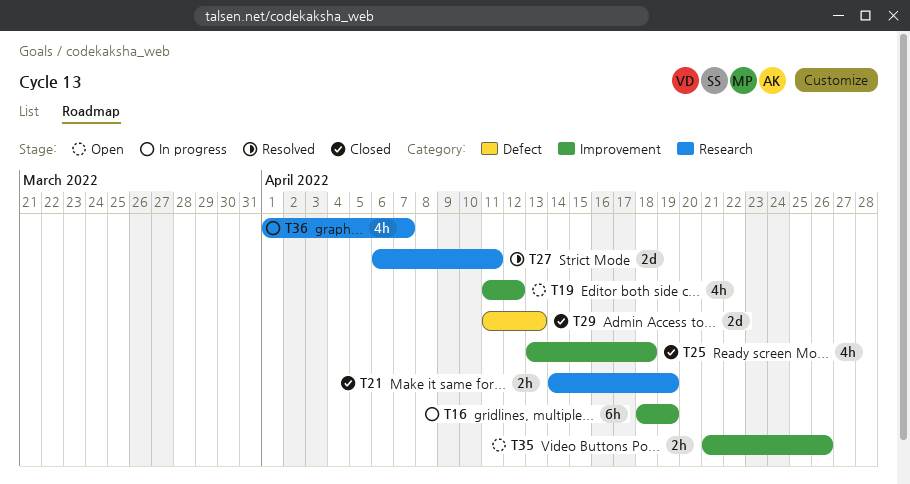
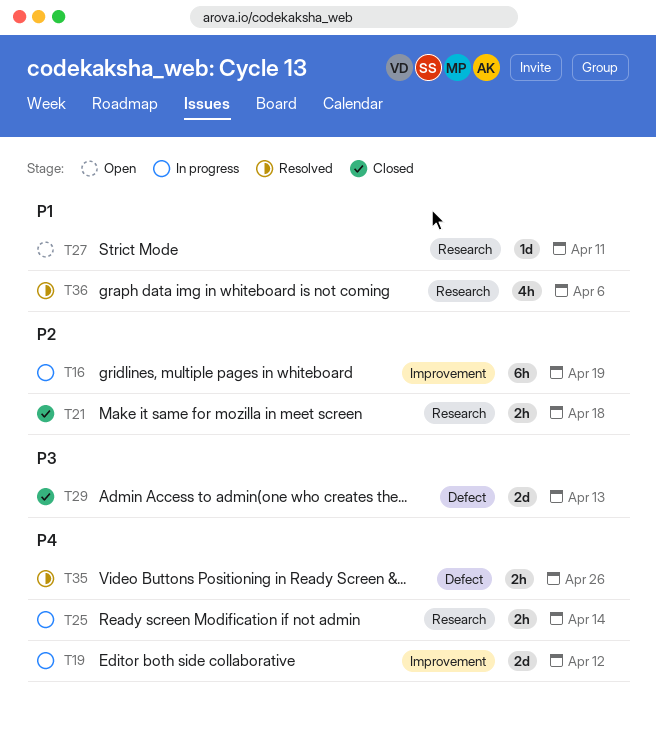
T19, status: Open -> In progress
T19, estimate: 4h -> 2d
T21, due: Apr 19 -> Apr 18
T25, status: Closed -> In progress
T25, label: Improvement -> Research
T25, estimate: 4h -> 2h
T25, due: Apr 18 -> Apr 14
T27, status: Resolved -> Open
T27, estimate: 2d -> 1d
T35, status: Open -> Resolved
T35, label: Improvement -> Defect
T36, status: In progress -> Resolved
T36, due: Apr 7 -> Apr 6

